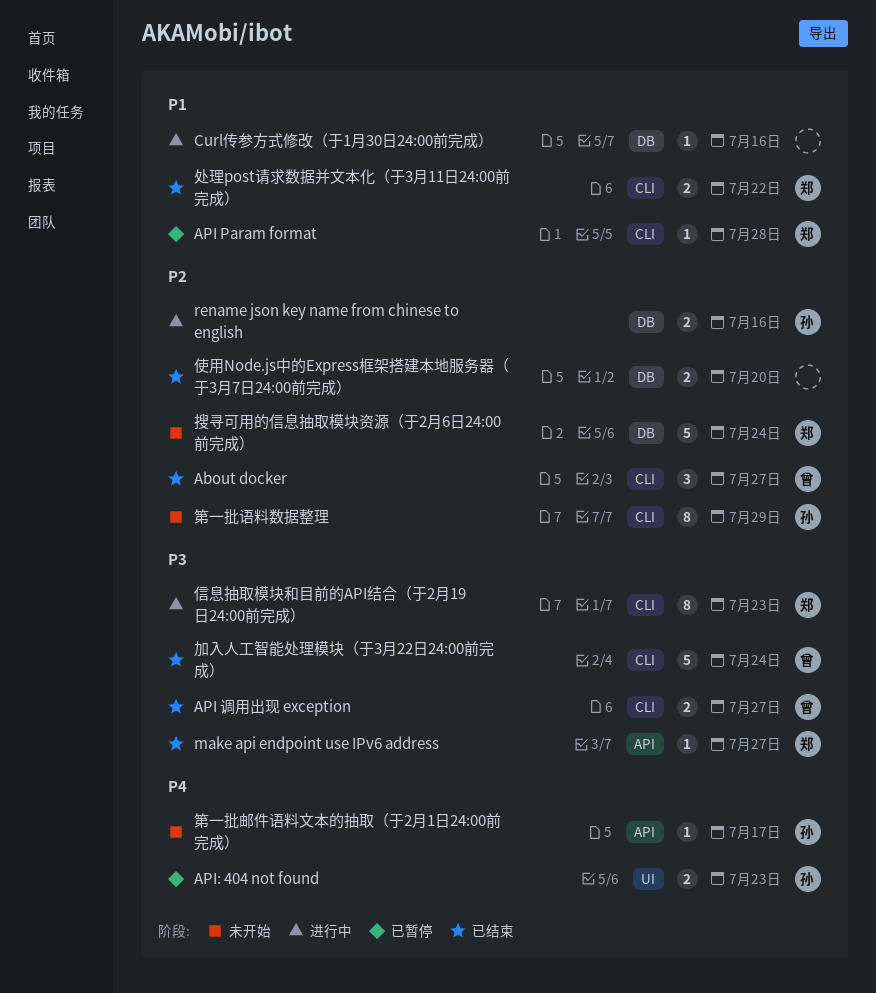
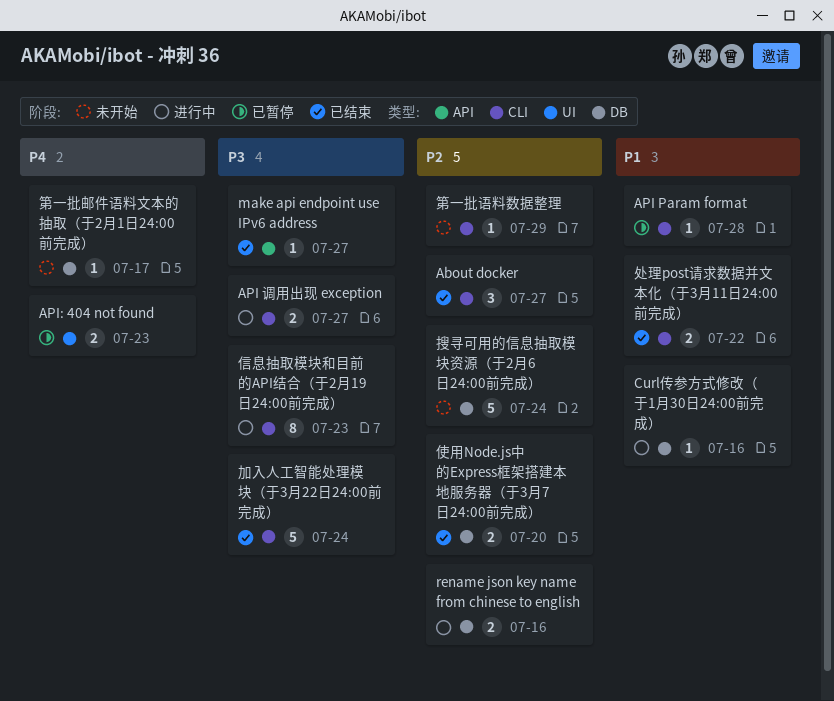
API 调用出现 exception, status: 已结束 -> 进行中
第一批语料数据整理, estimate: 8 -> 1
第一批邮件语料文本的抽取（于2月1日24:00前完成）, label: API -> DB

